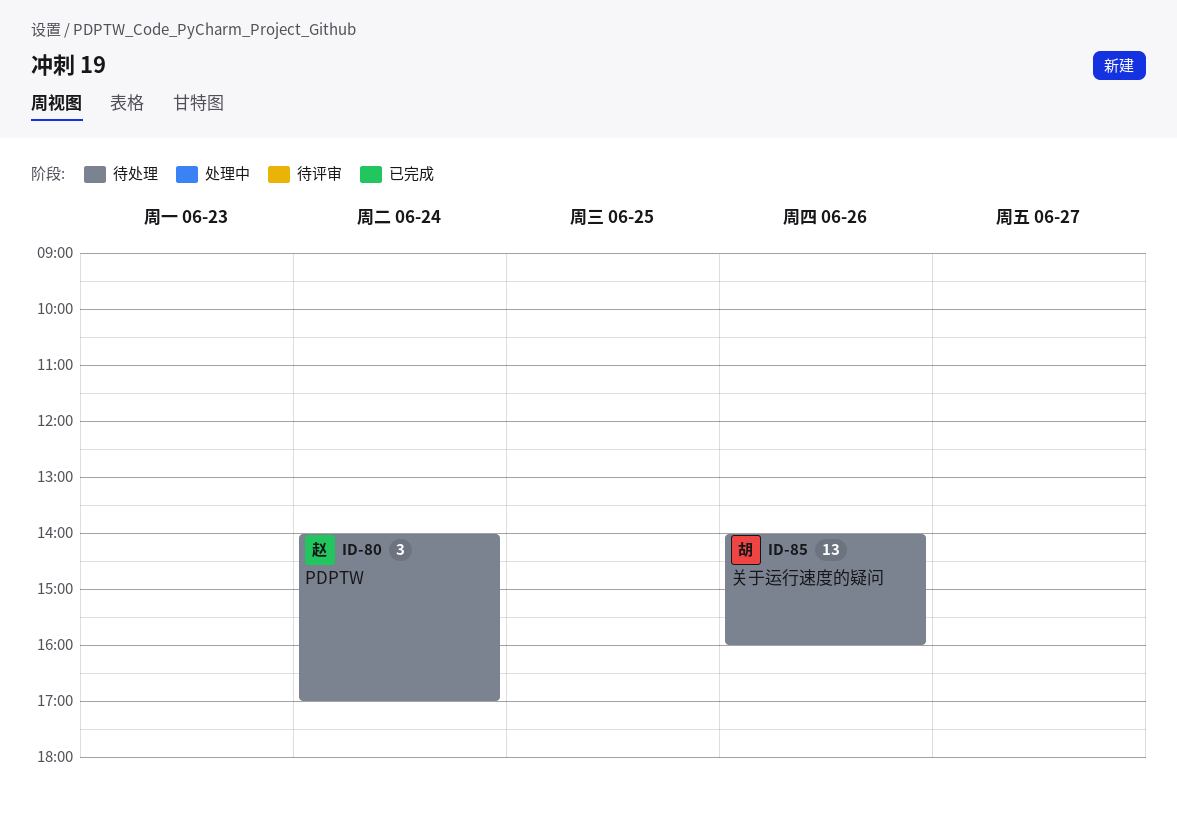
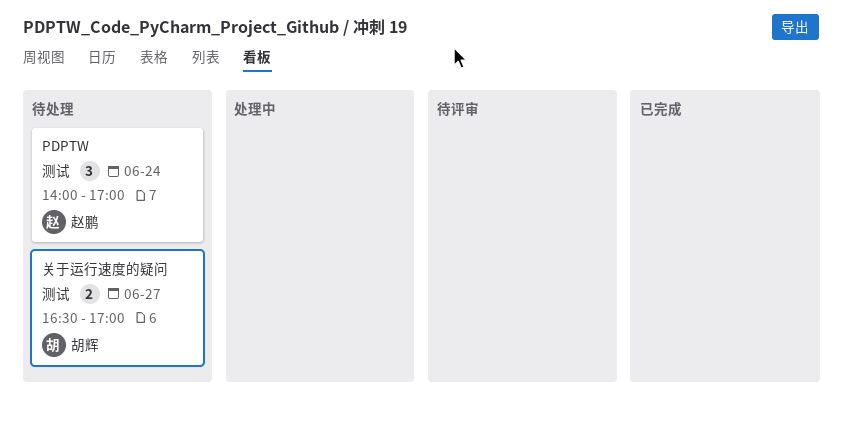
关于运行速度的疑问, estimate: 13 -> 2
关于运行速度的疑问, day: Jun 26 -> Jun 27
关于运行速度的疑问, begins: 14:00 -> 16:30
关于运行速度的疑问, ends: 16:00 -> 17:00

